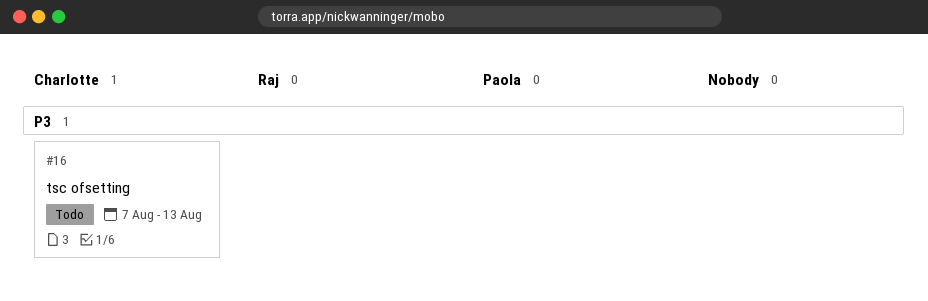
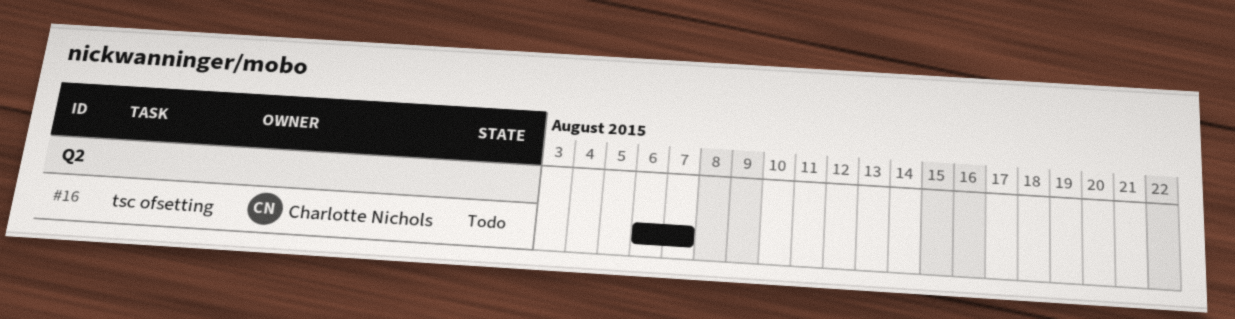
#16, start: Aug 7 -> Aug 6
#16, due: Aug 13 -> Aug 7

